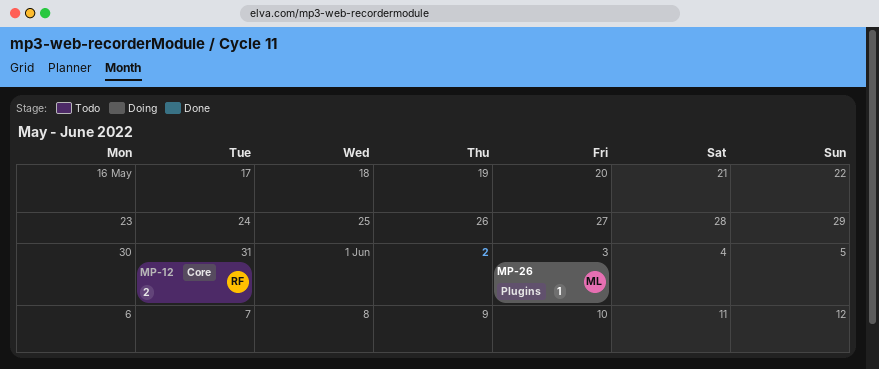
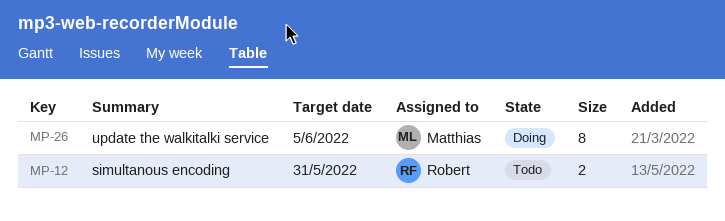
MP-26, estimate: 1 -> 8
MP-26, due: Jun 3 -> Jun 5

